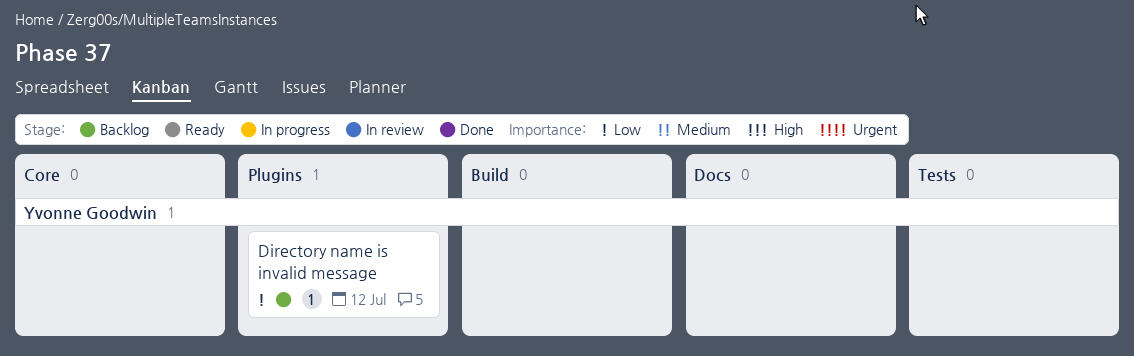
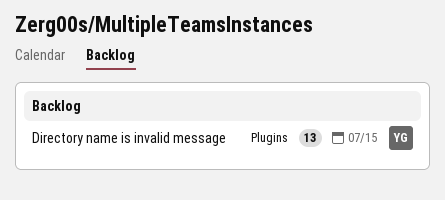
Directory name is invalid message, estimate: 1 -> 13
Directory name is invalid message, due: Jul 12 -> Jul 15

